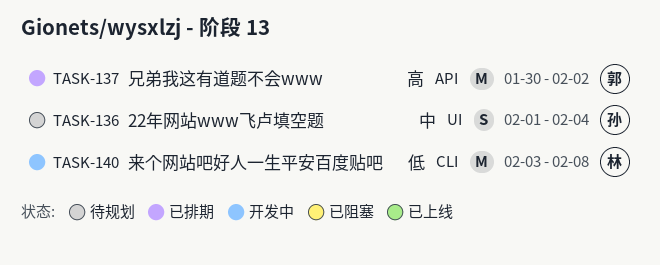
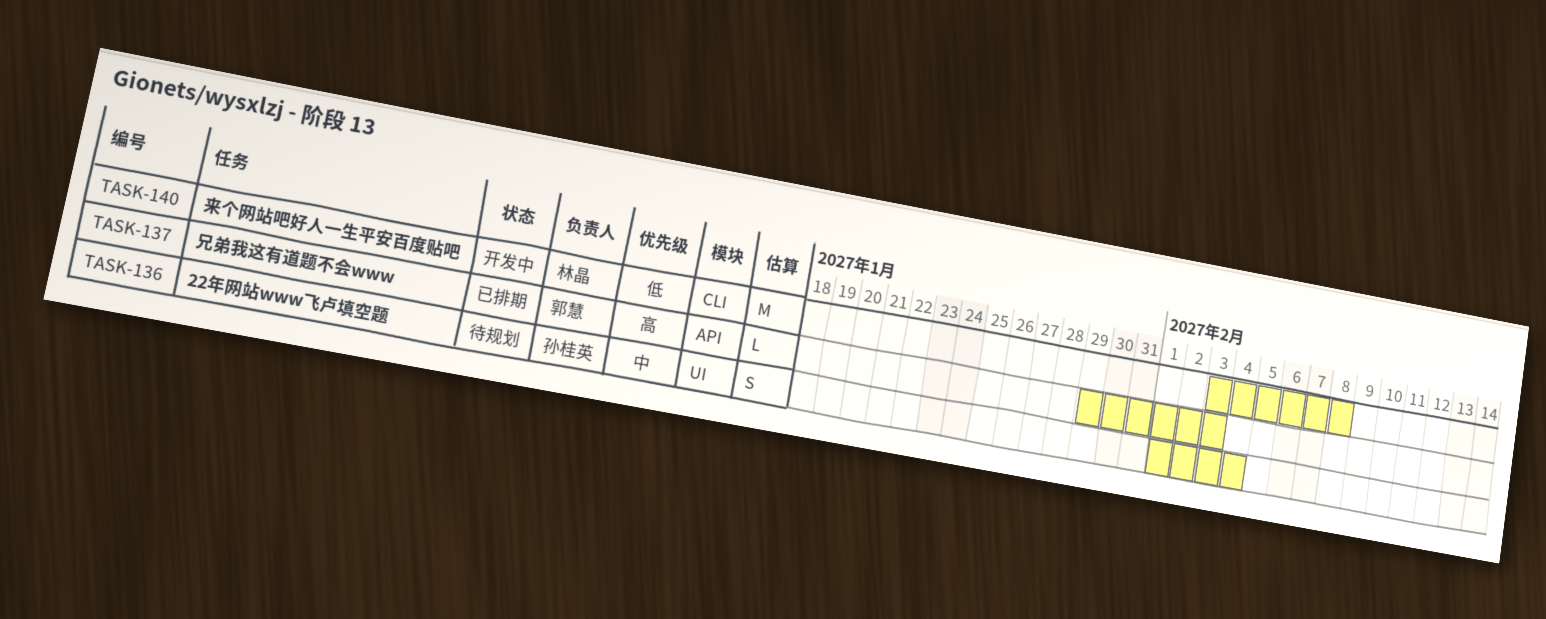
TASK-137, estimate: M -> L
TASK-137, start: Jan 30 -> Jan 29
TASK-137, due: Feb 2 -> Feb 3

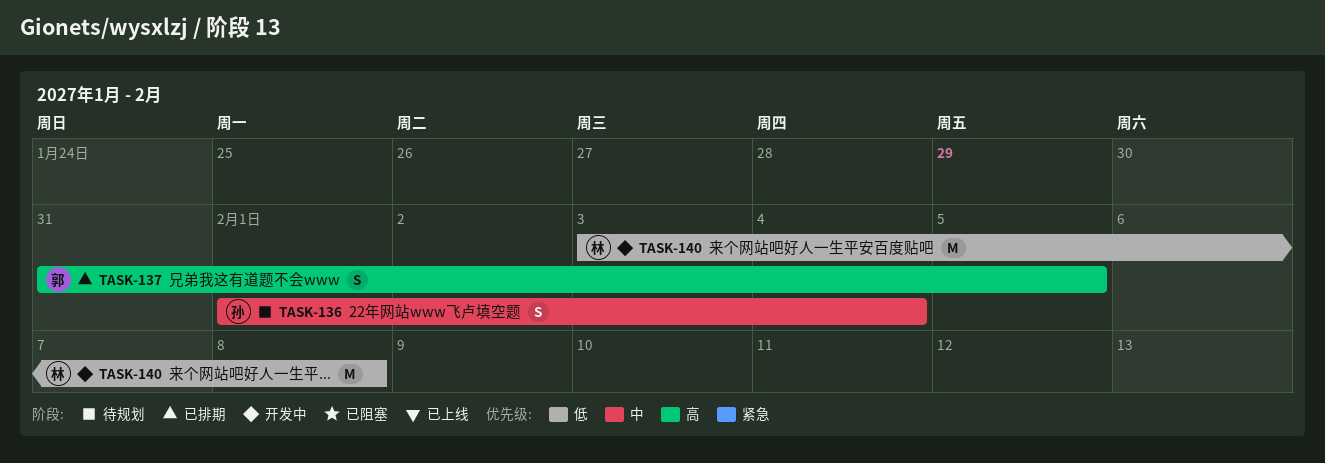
TASK-137, estimate: L -> S
TASK-137, start: Jan 29 -> Jan 31
TASK-137, due: Feb 3 -> Feb 5

